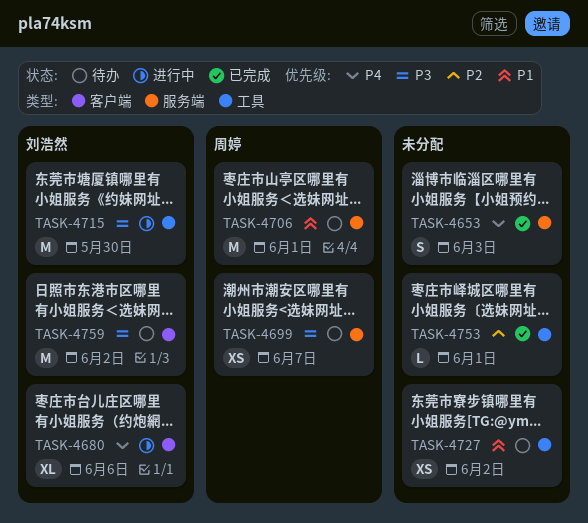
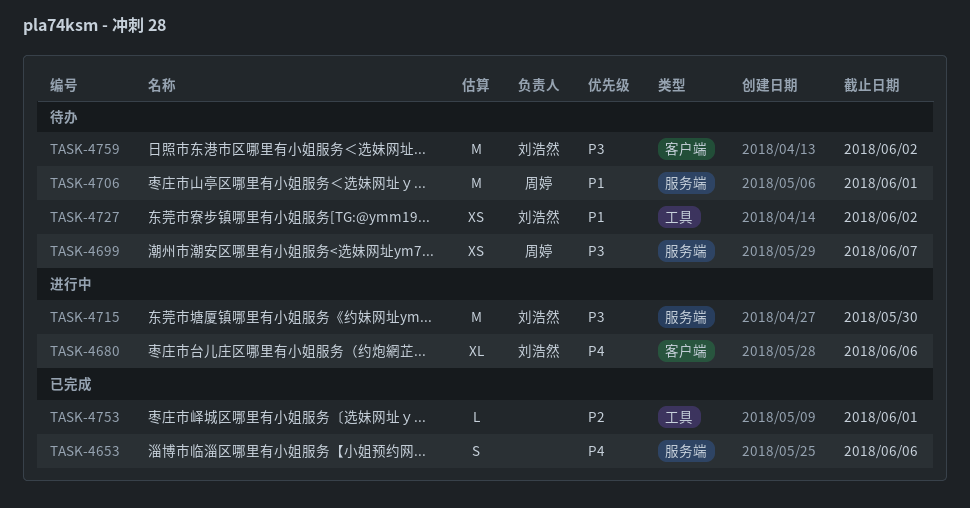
TASK-4653, due: Jun 3 -> Jun 6
TASK-4715, label: 工具 -> 服务端
TASK-4727, owner: none -> 刘浩然

